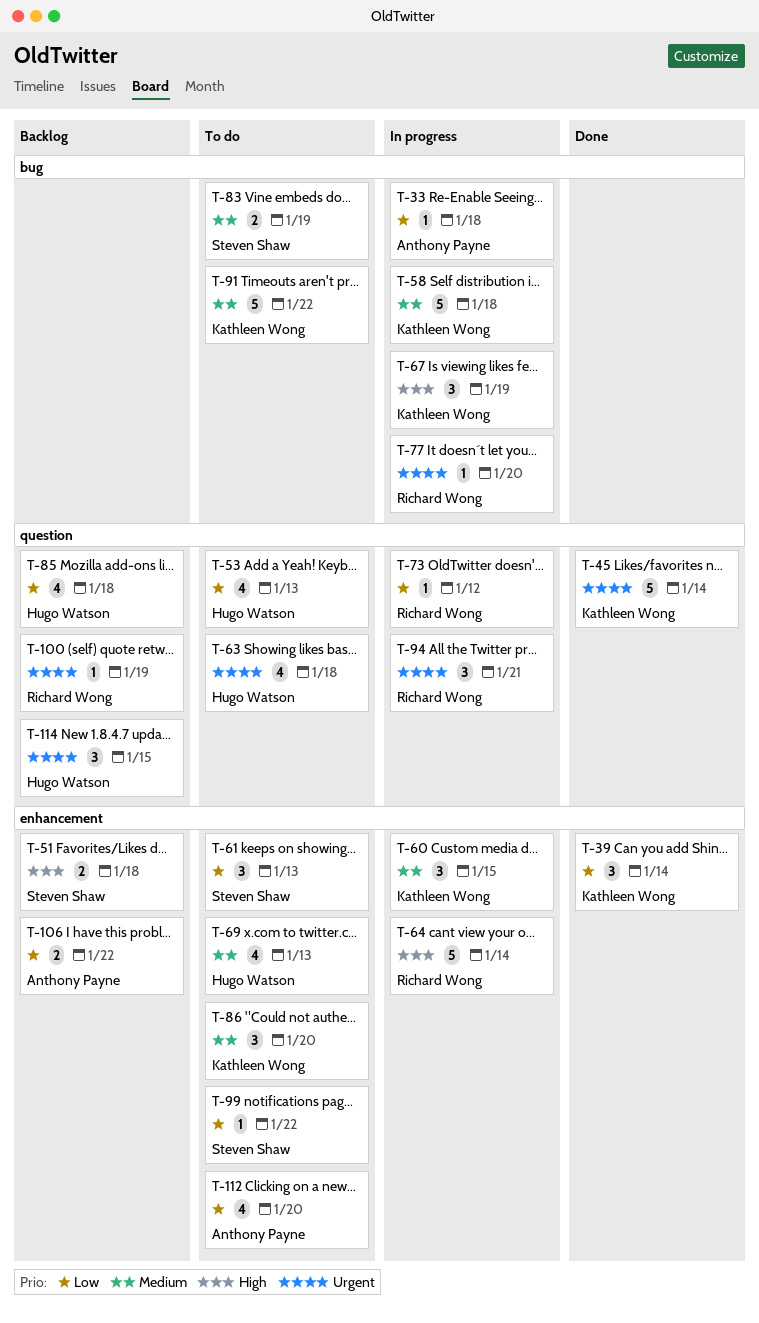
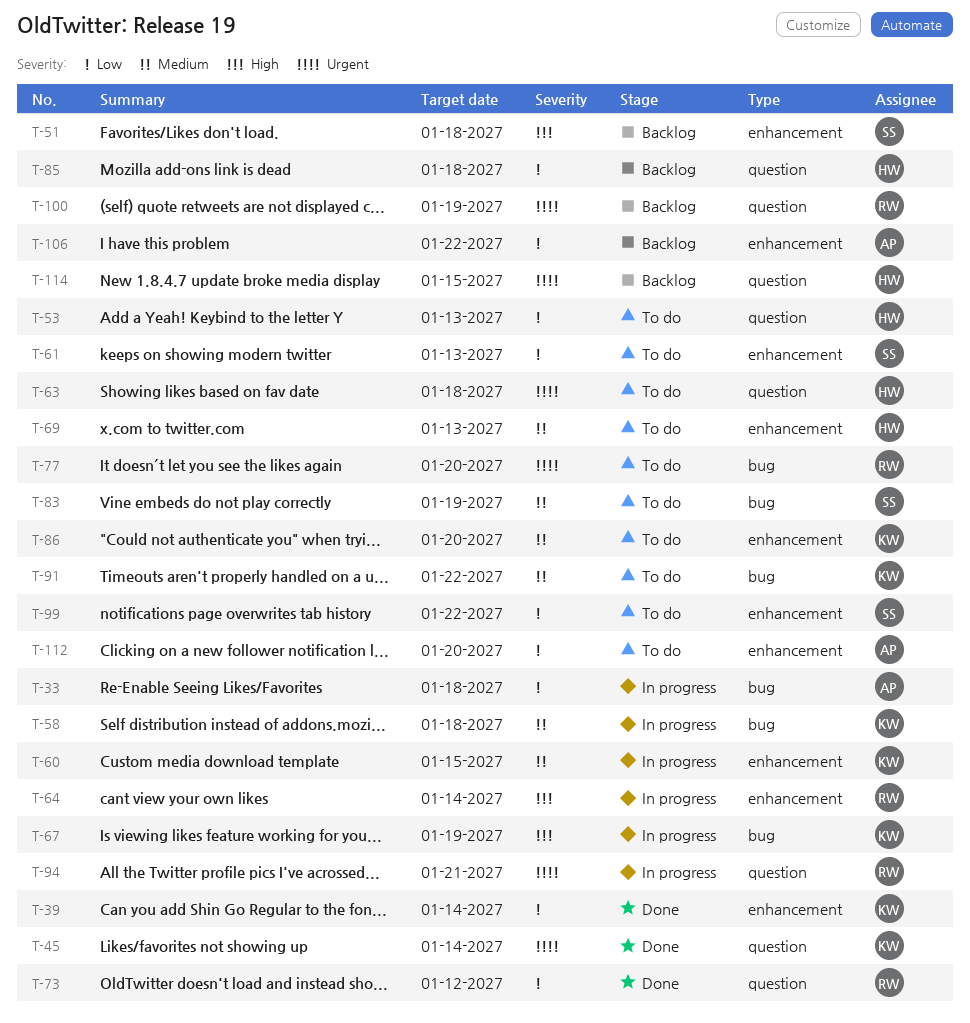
T-73, status: In progress -> Done
T-77, status: In progress -> To do

